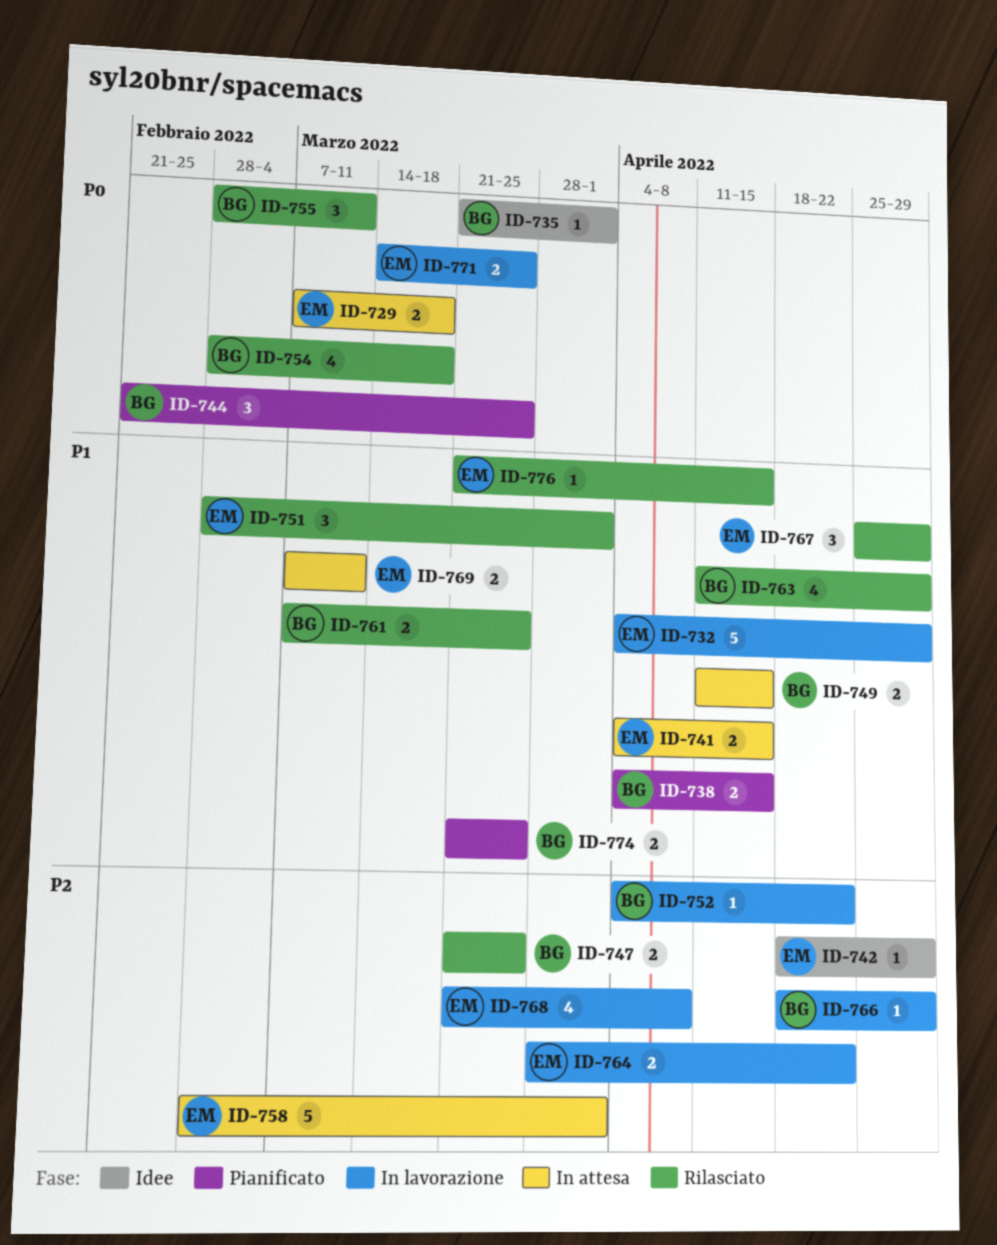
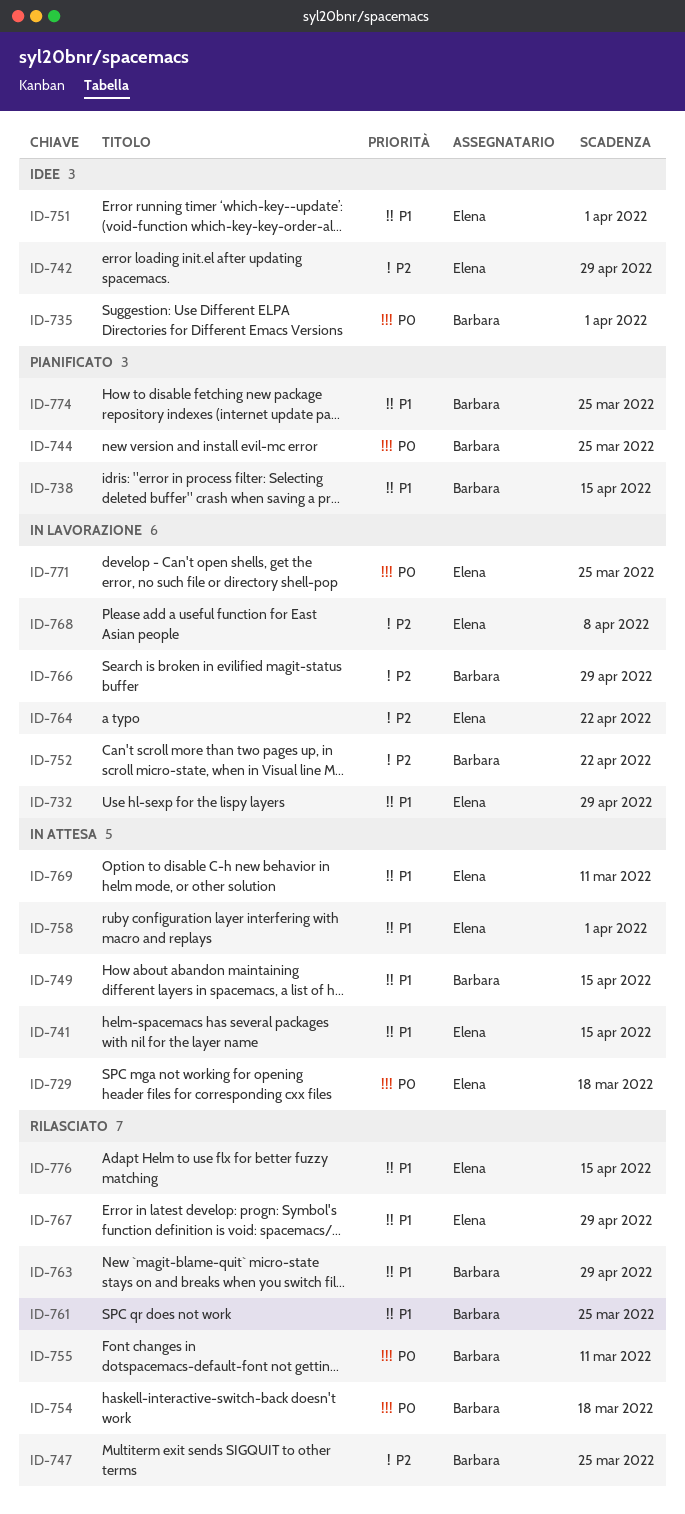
ID-751, status: Rilasciato -> Idee
ID-758, priority: P2 -> P1

